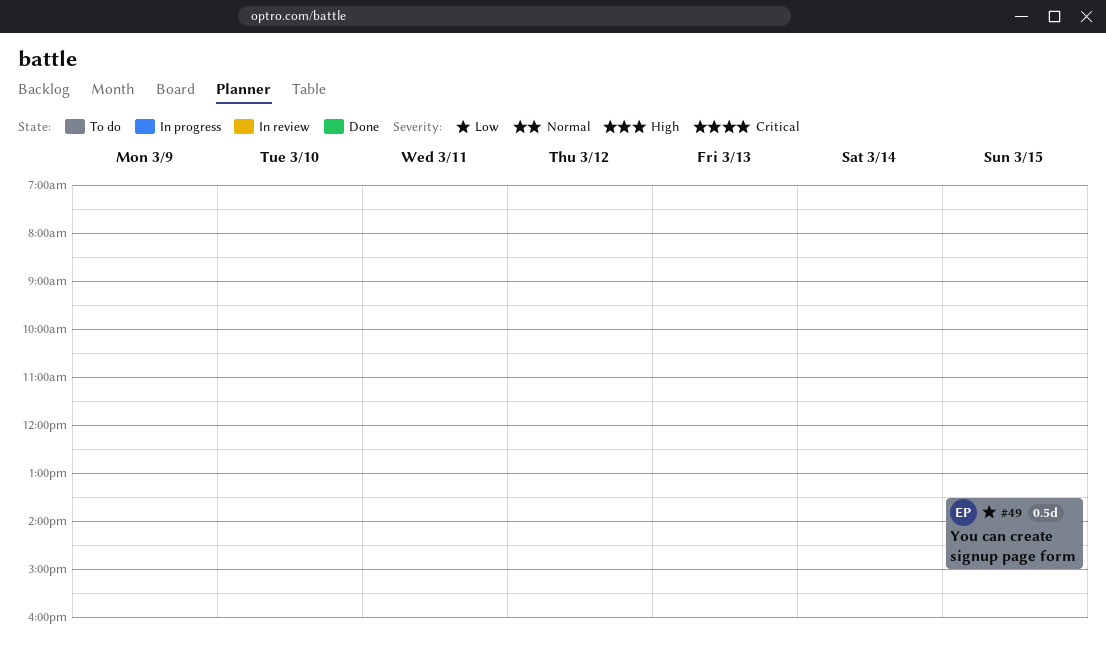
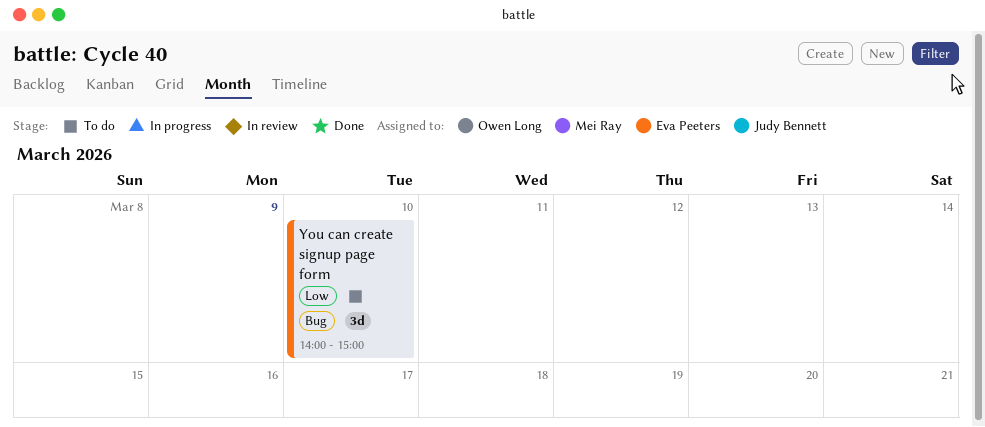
You can create signup page form, estimate: 0.5d -> 3d
You can create signup page form, day: Mar 15 -> Mar 10
You can create signup page form, begins: 13:30 -> 14:00

